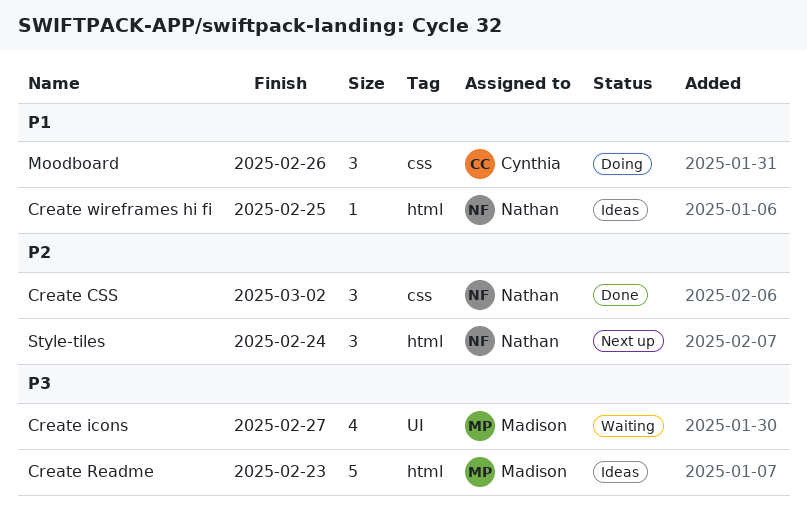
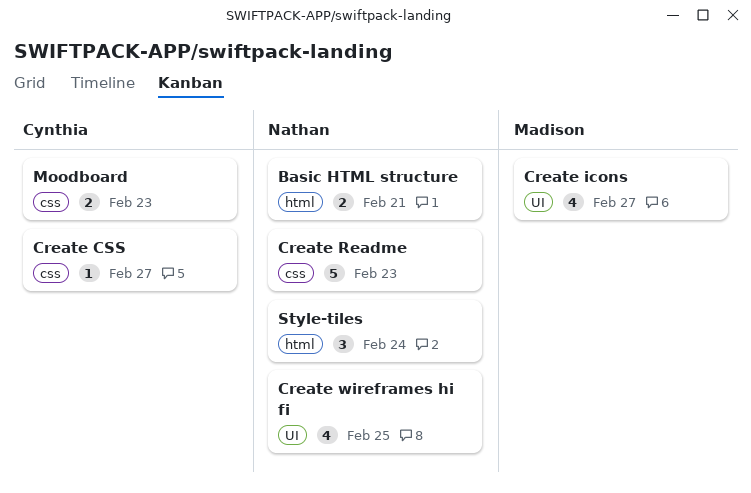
Basic HTML structure: none -> present
Create CSS, owner: Nathan -> Cynthia
Create CSS, estimate: 3 -> 1
Create CSS, due: Mar 2 -> Feb 27
Create Readme, owner: Madison -> Nathan
Create Readme, label: html -> css
Create wireframes hi fi, label: html -> UI
Create wireframes hi fi, estimate: 1 -> 4
Moodboard, estimate: 3 -> 2
Moodboard, due: Feb 26 -> Feb 23

